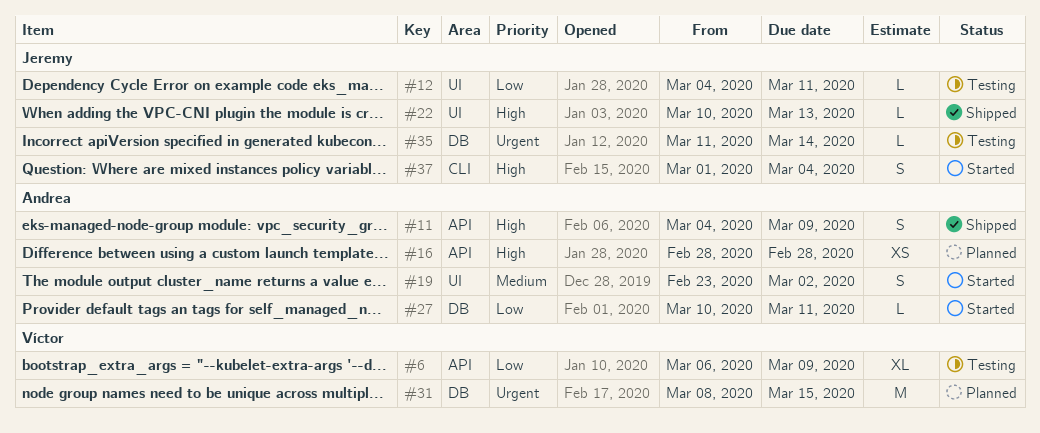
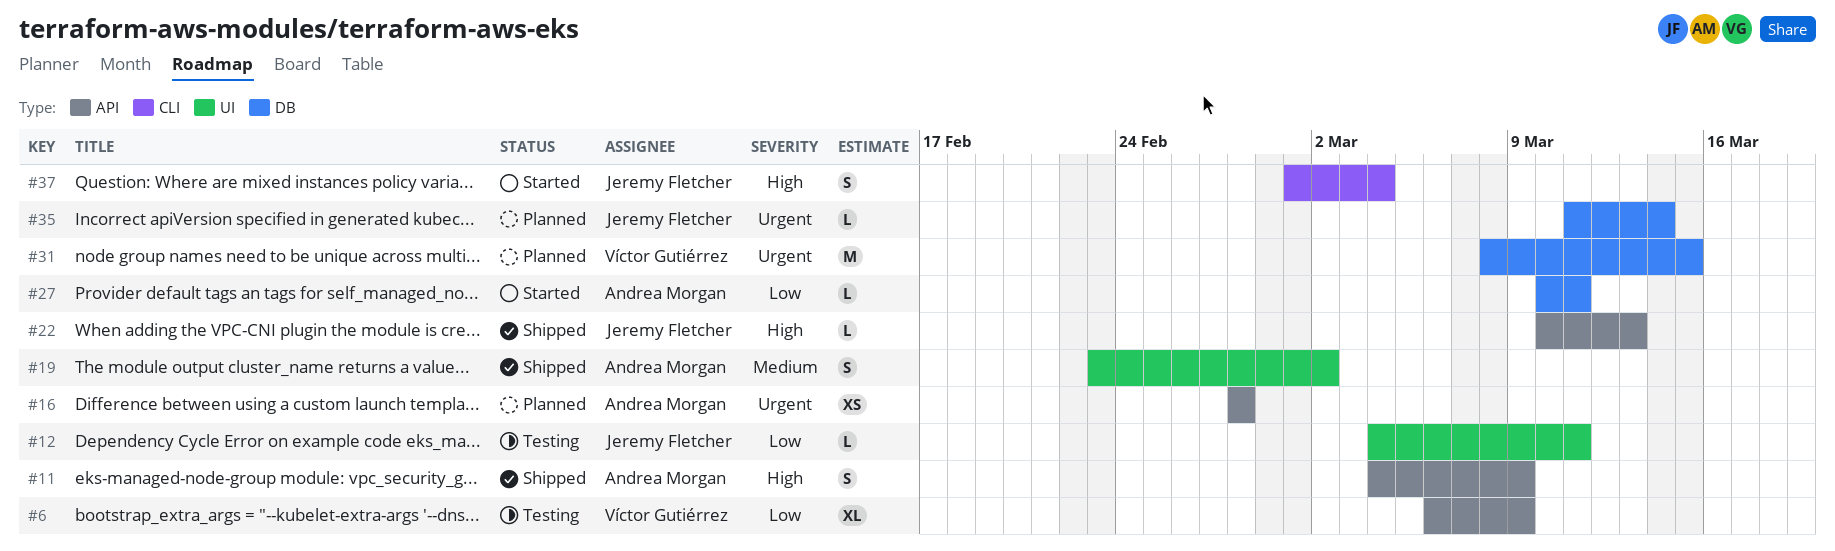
#16, priority: High -> Urgent
#19, status: Started -> Shipped
#22, label: UI -> API
#35, status: Testing -> Planned

